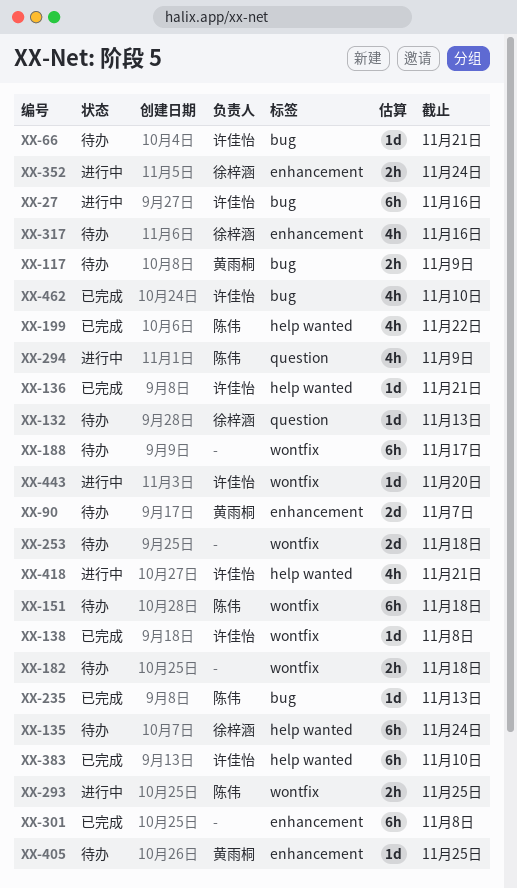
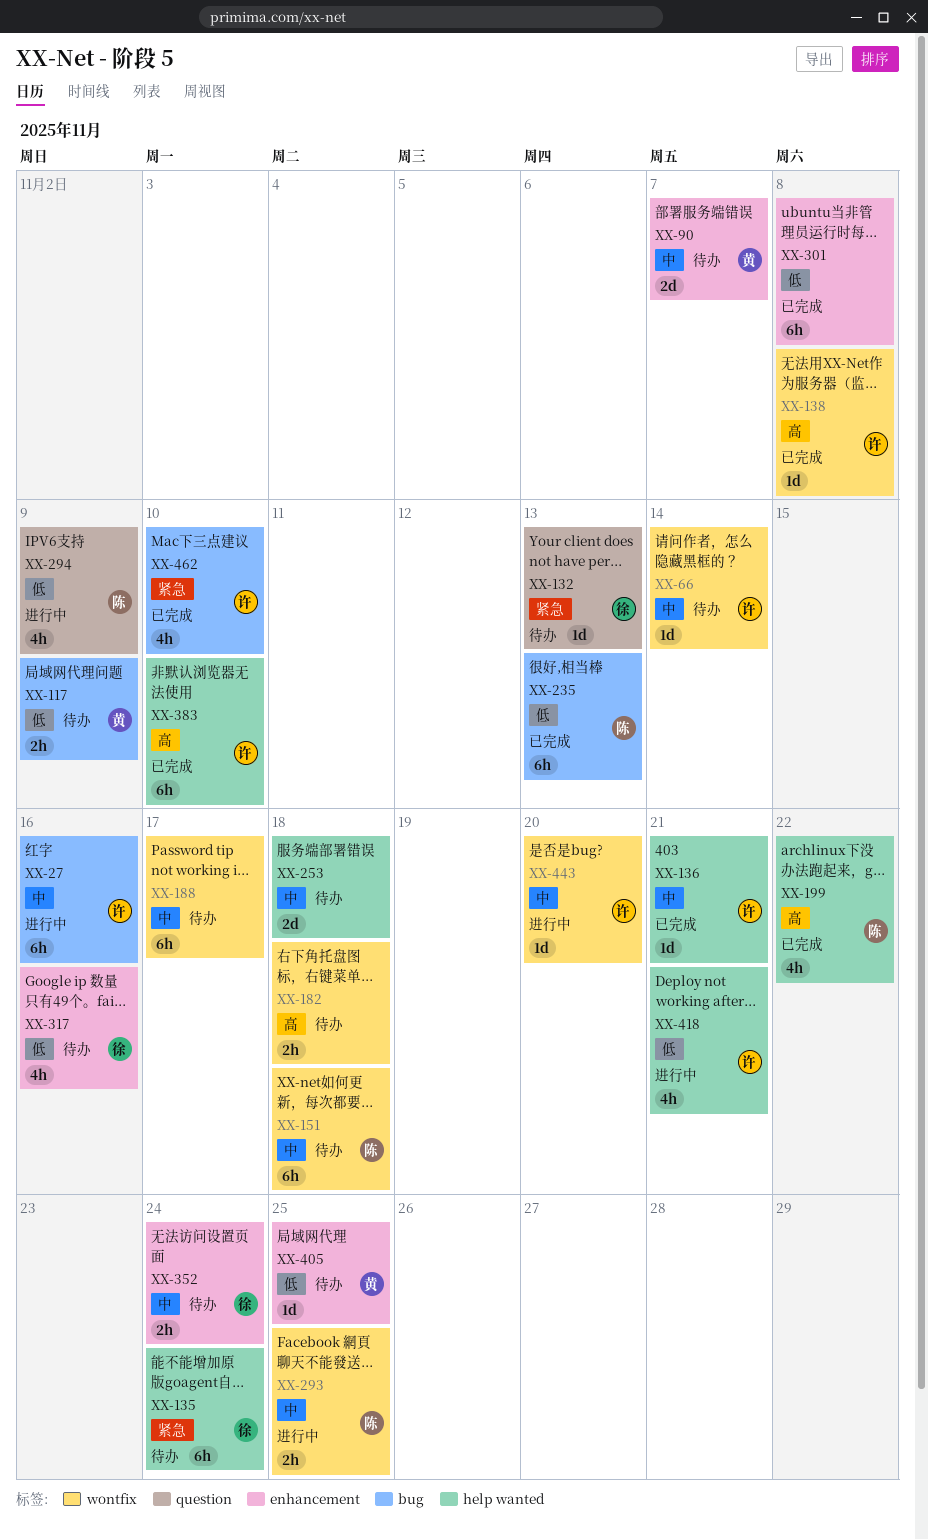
XX-66, label: bug -> wontfix
XX-66, due: Nov 21 -> Nov 14
XX-235, estimate: 1d -> 6h
XX-253, label: wontfix -> help wanted
XX-352, status: 进行中 -> 待办

